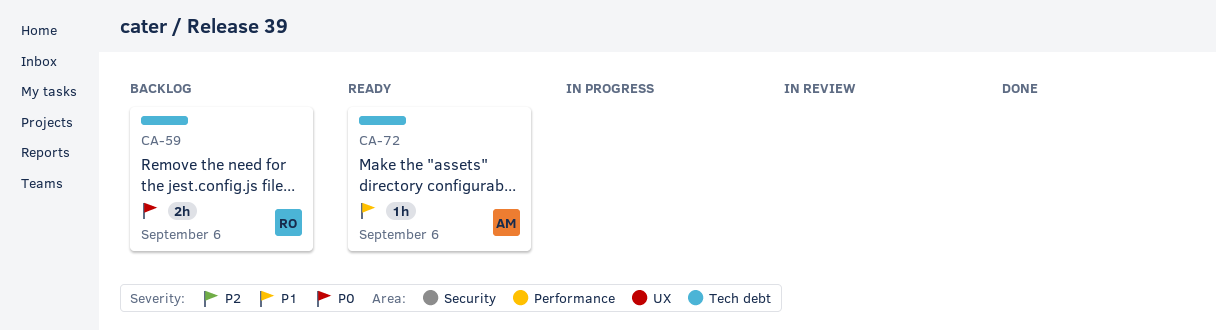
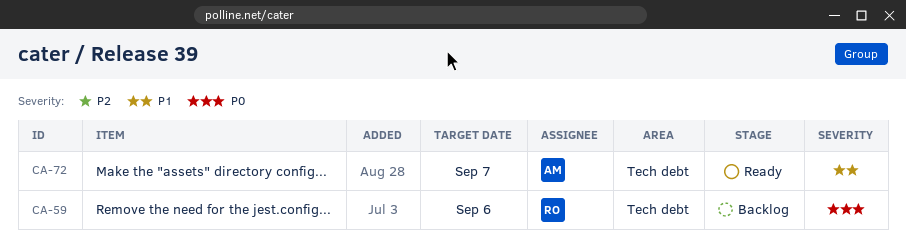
CA-72, due: Sep 6 -> Sep 7

